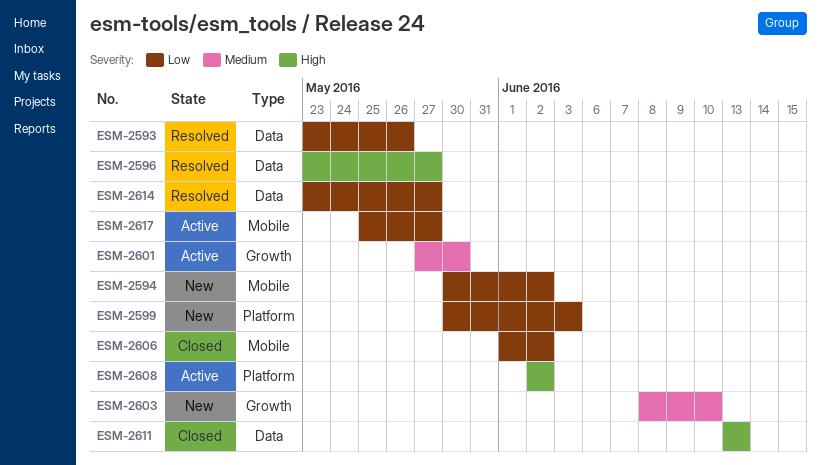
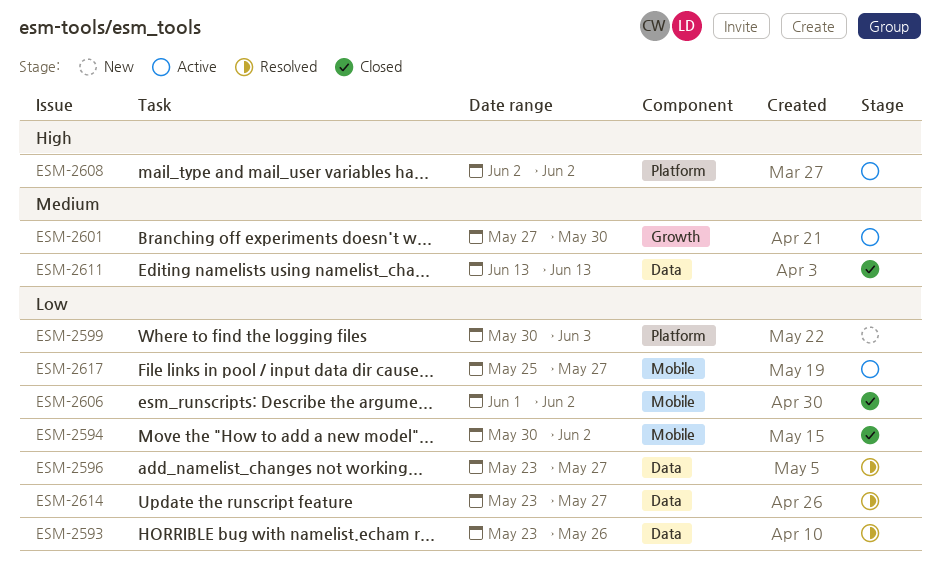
ESM-2594, status: New -> Closed
ESM-2596, priority: High -> Low
ESM-2603: present -> none
ESM-2611, priority: High -> Medium

